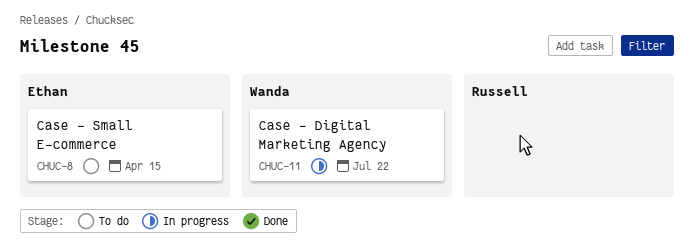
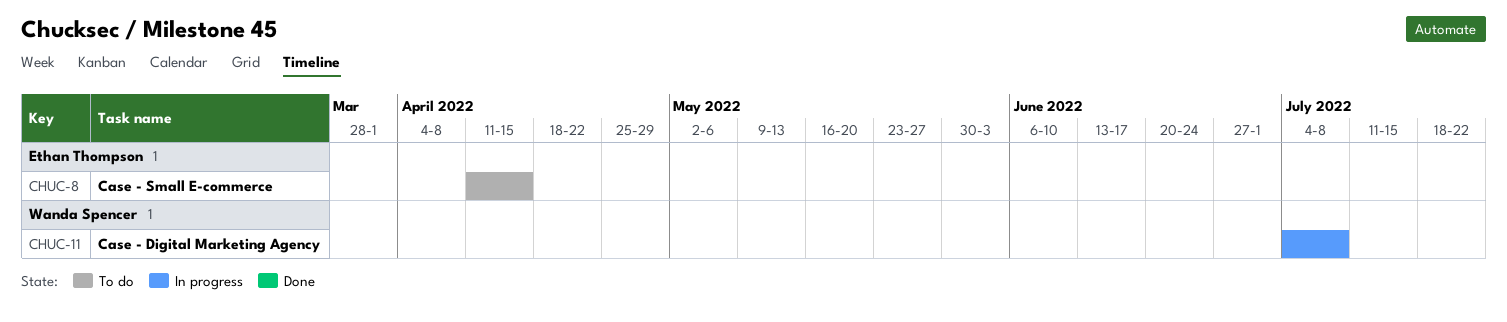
CHUC-11, due: Jul 22 -> Jul 8

